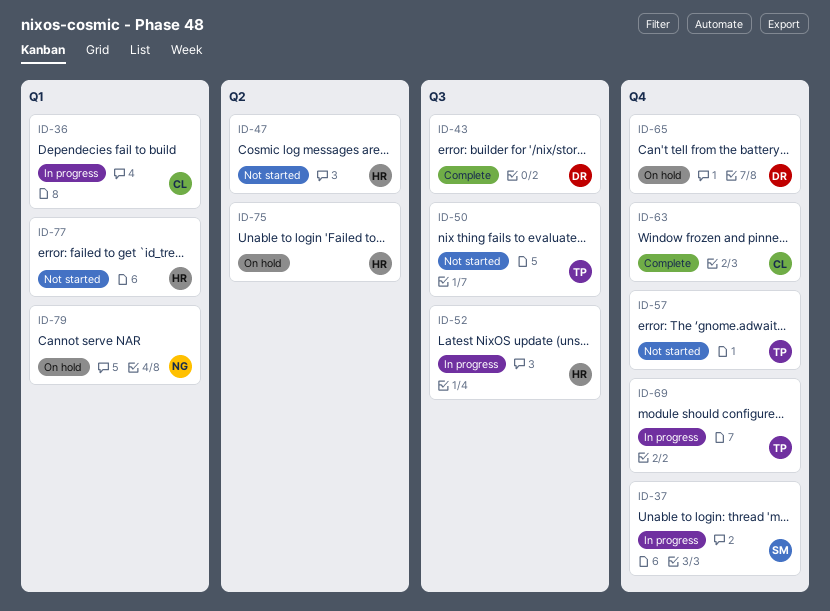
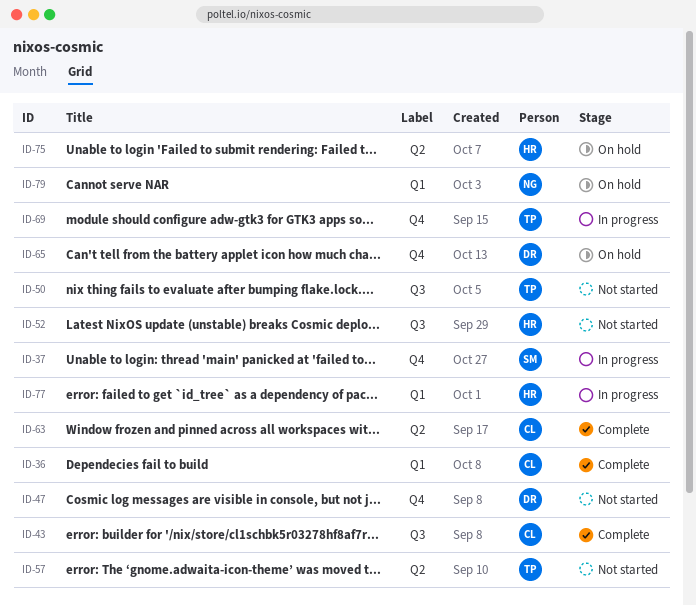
ID-36, status: In progress -> Complete
ID-43, owner: DR -> CL
ID-47, owner: HR -> DR
ID-47, label: Q2 -> Q4
ID-52, status: In progress -> Not started
ID-57, label: Q4 -> Q2
ID-63, label: Q4 -> Q2
ID-77, status: Not started -> In progress

